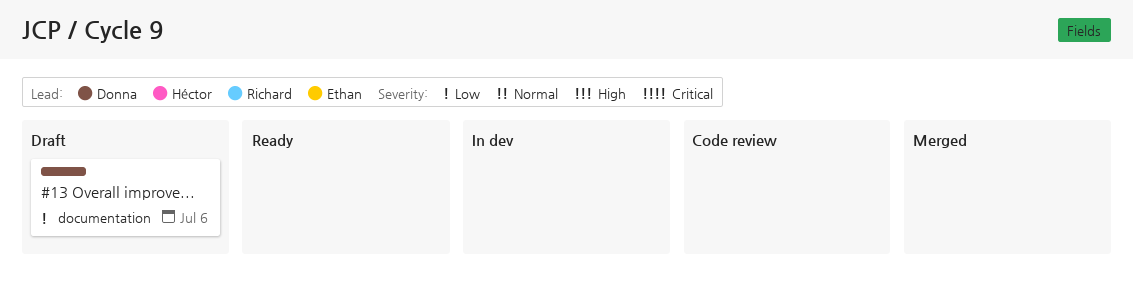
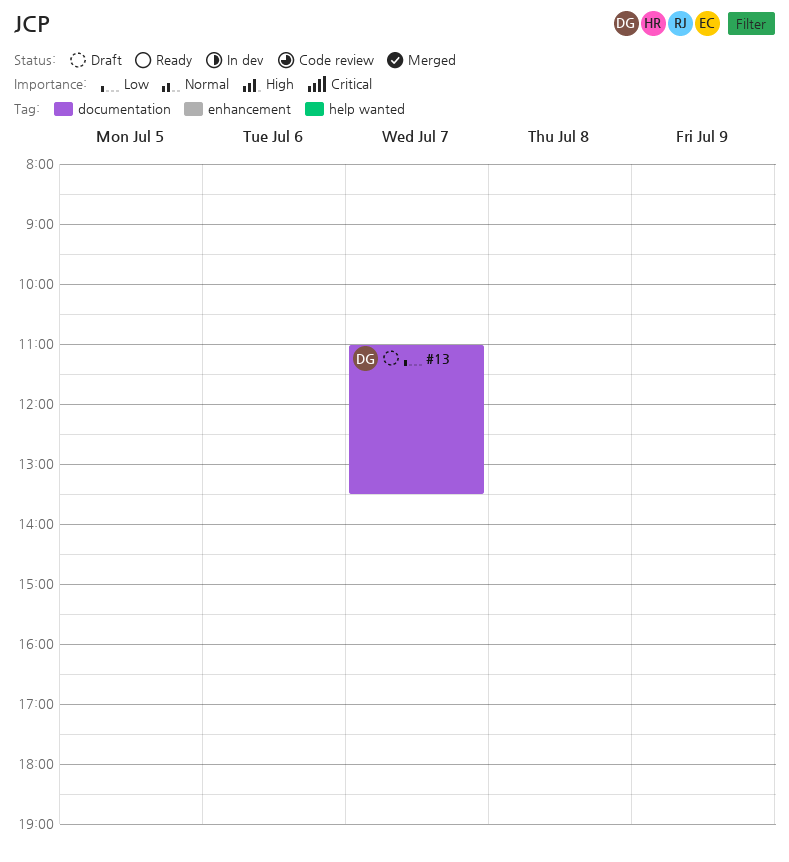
#13, day: Jul 6 -> Jul 7

